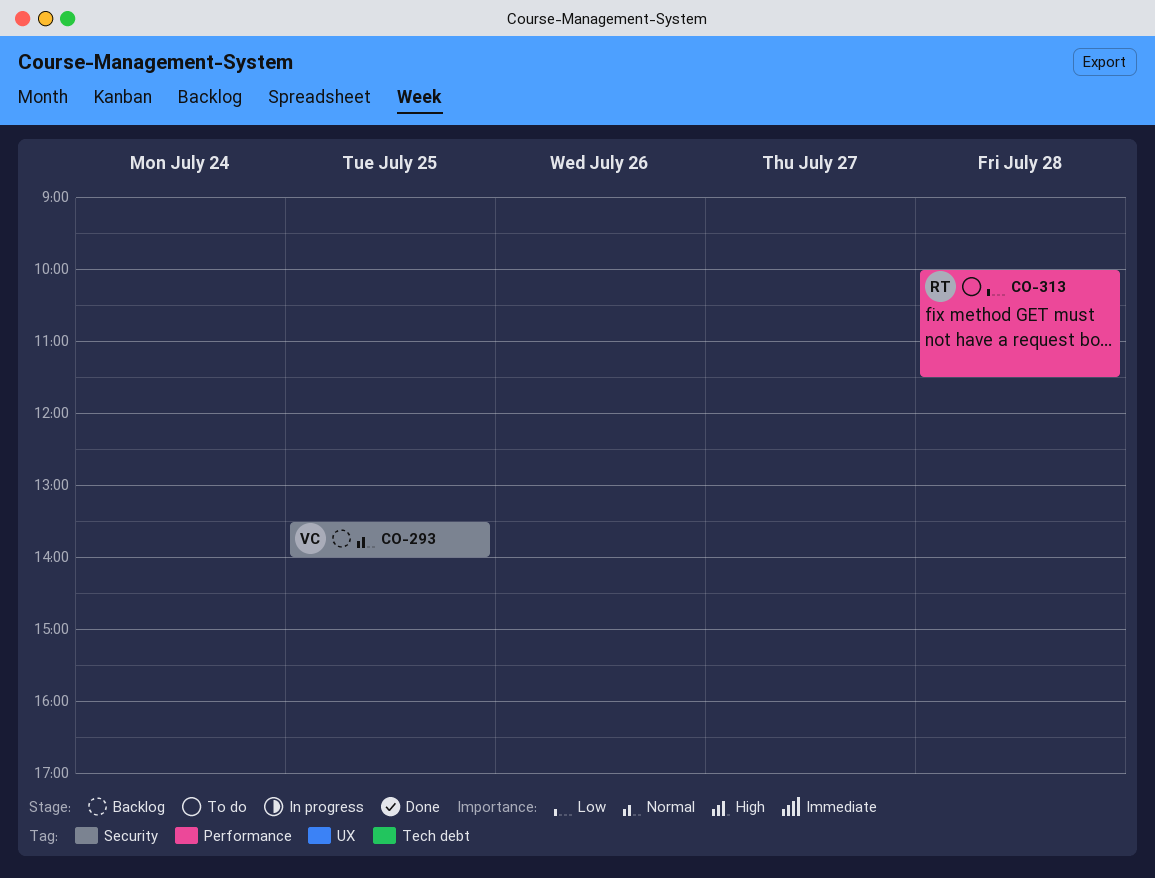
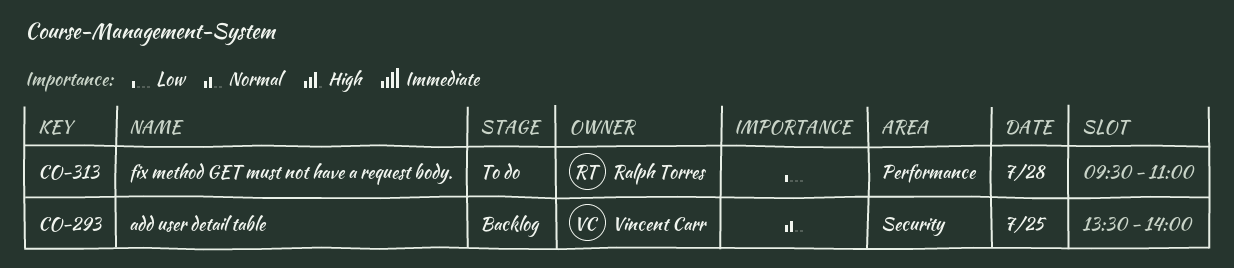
CO-313, begins: 10:00 -> 09:30
CO-313, ends: 11:30 -> 11:00

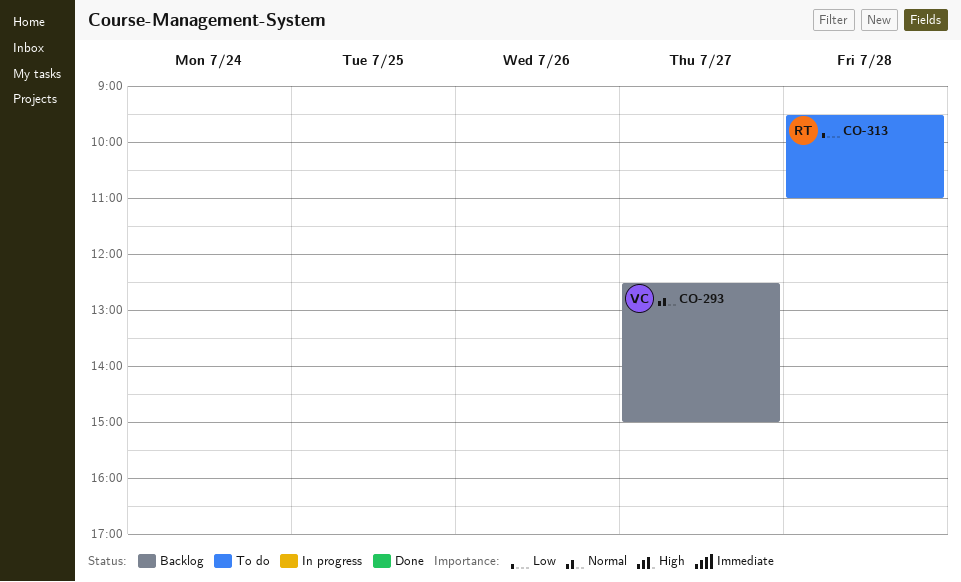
CO-293, day: Jul 25 -> Jul 27
CO-293, begins: 13:30 -> 12:30
CO-293, ends: 14:00 -> 15:00

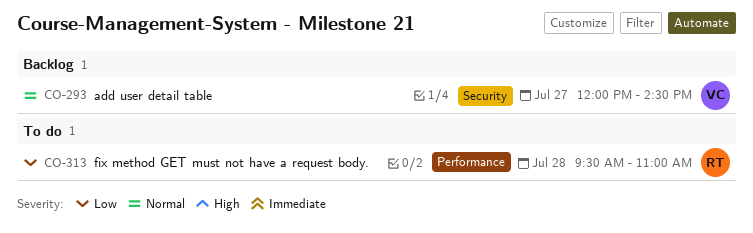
CO-293, begins: 12:30 -> 12:00
CO-293, ends: 15:00 -> 14:30

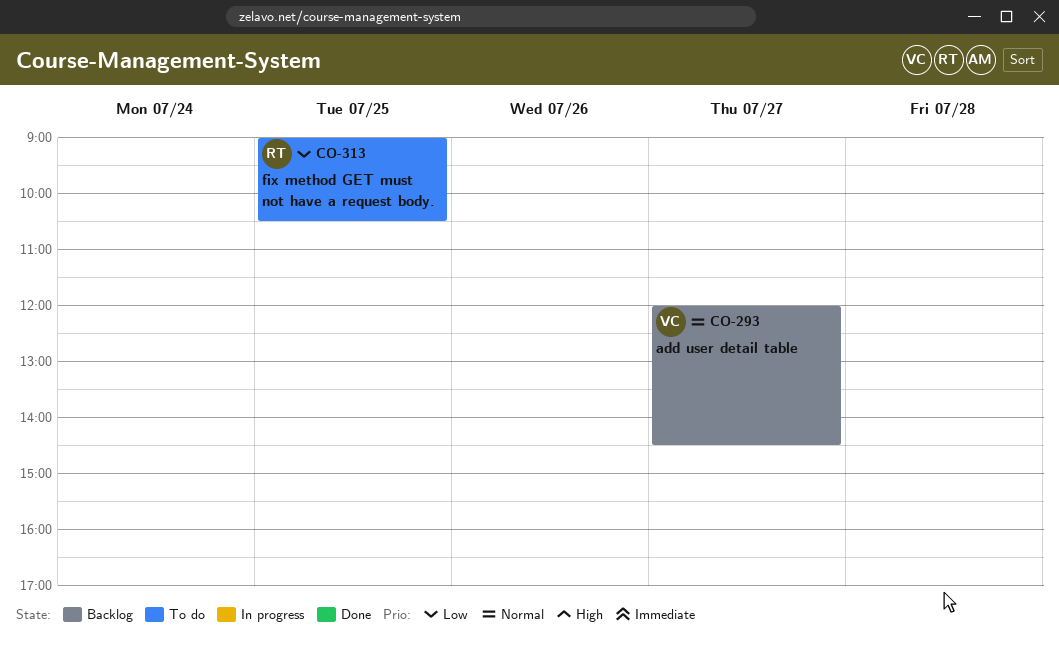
CO-313, day: Jul 28 -> Jul 25
CO-313, begins: 09:30 -> 09:00
CO-313, ends: 11:00 -> 10:30

